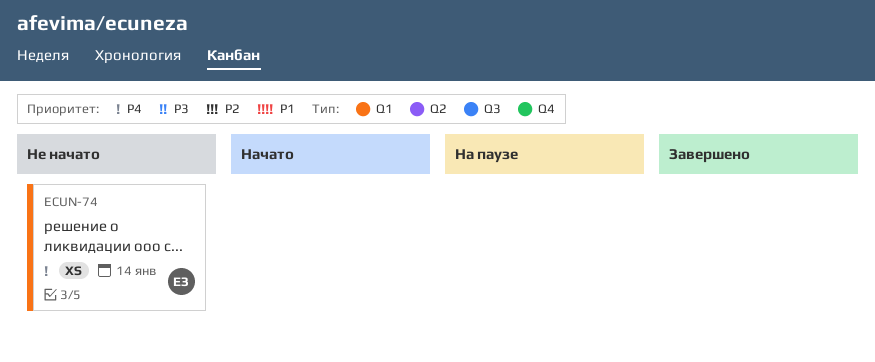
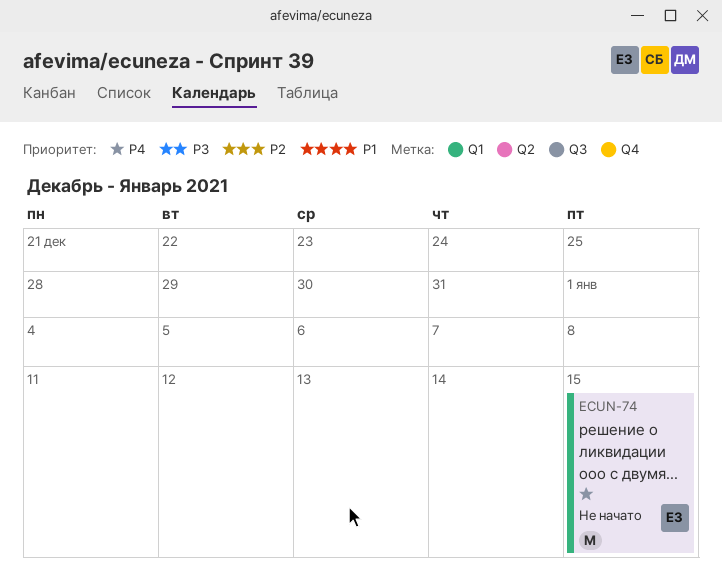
ECUN-74, estimate: XS -> M
ECUN-74, due: Jan 14 -> Jan 15

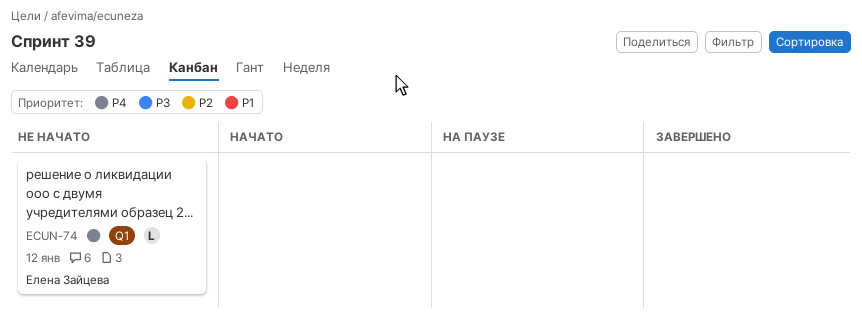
ECUN-74, estimate: M -> L
ECUN-74, due: Jan 15 -> Jan 12

